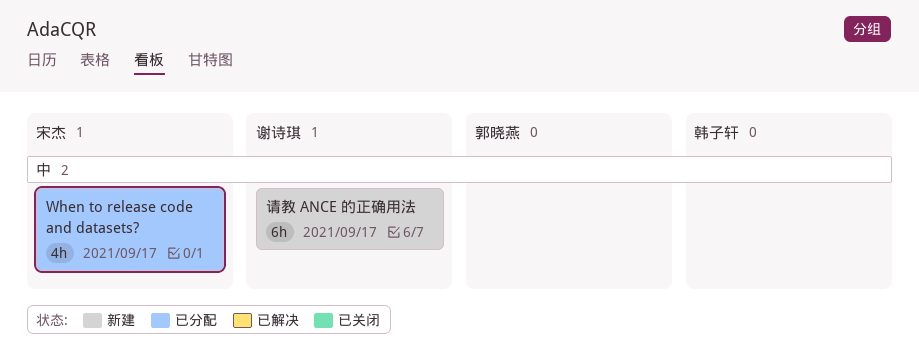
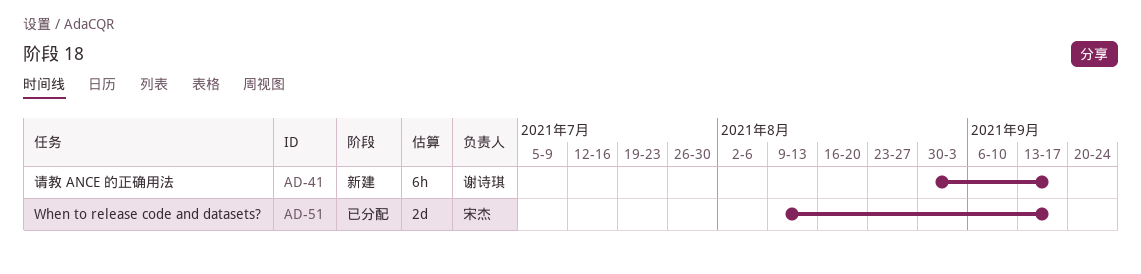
When to release code and datasets?, estimate: 4h -> 2d

